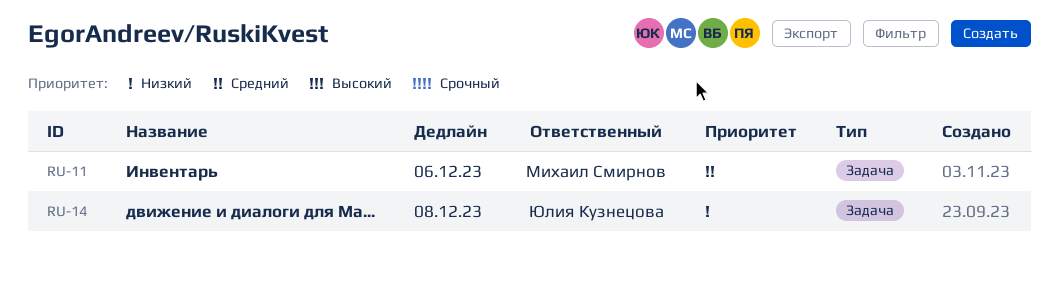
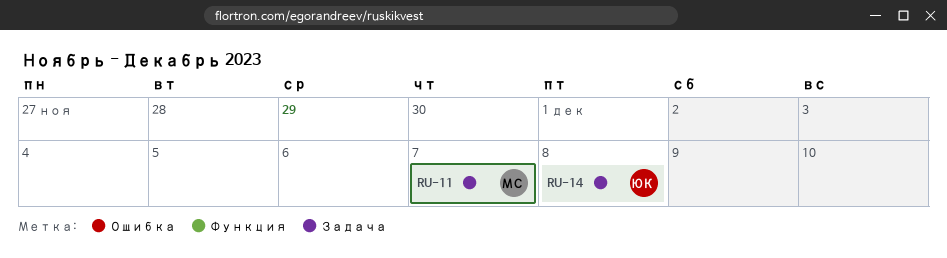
RU-11, due: Dec 6 -> Dec 7

